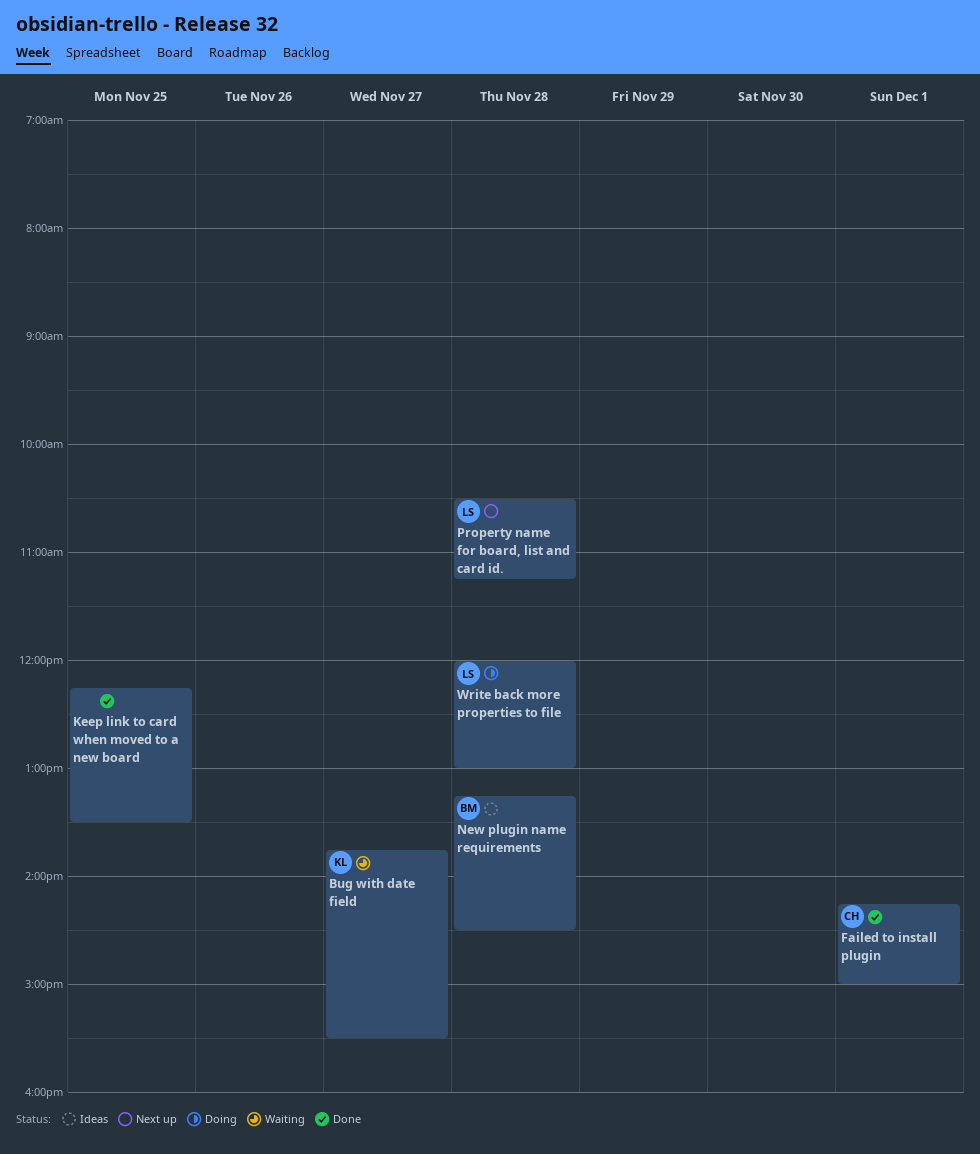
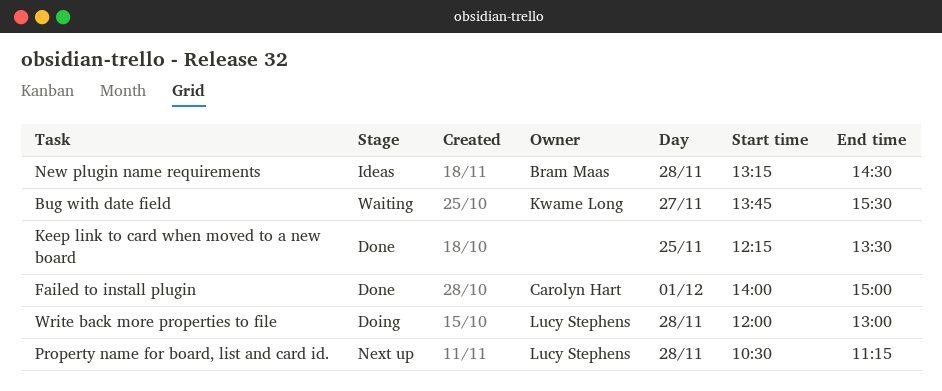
Failed to install plugin, begins: 14:15 -> 14:00

